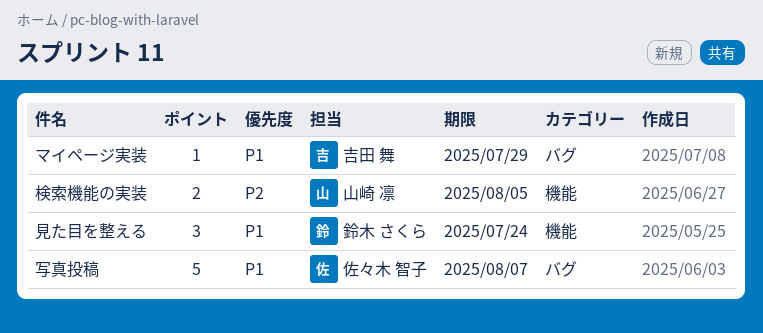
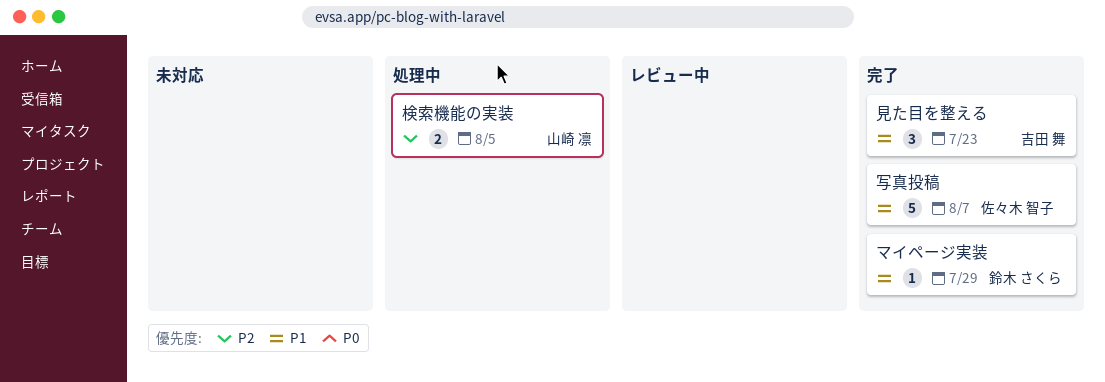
マイページ実装, owner: 吉田 舞 -> 鈴木 さくら
見た目を整える, owner: 鈴木 さくら -> 吉田 舞
見た目を整える, due: Jul 24 -> Jul 23

